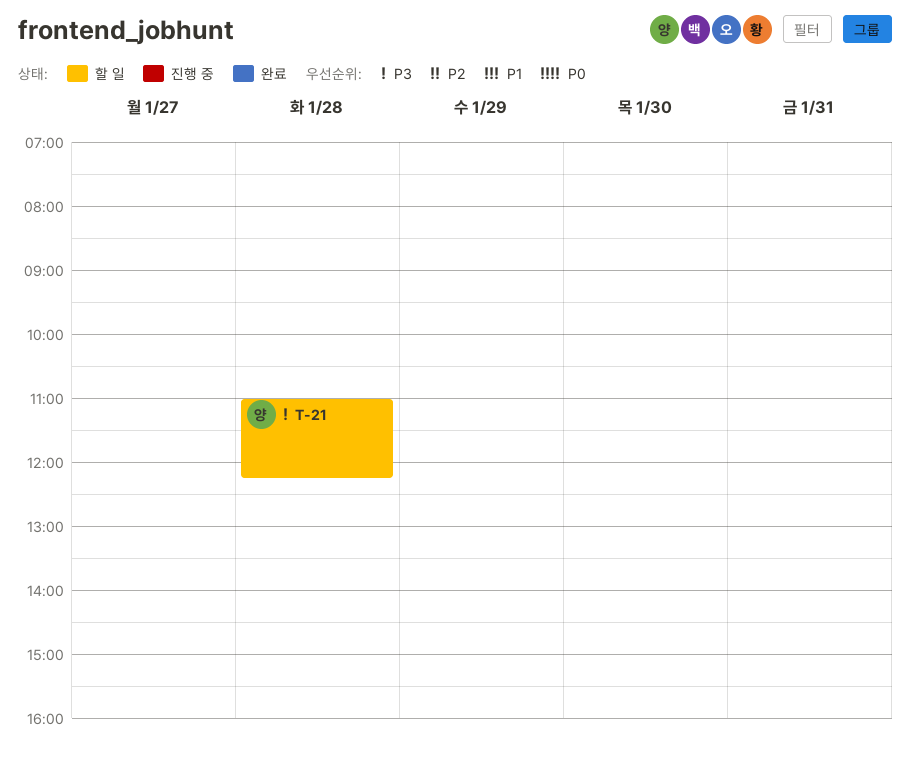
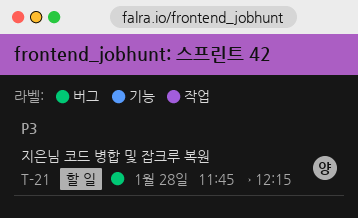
T-21, begins: 11:00 -> 11:45

